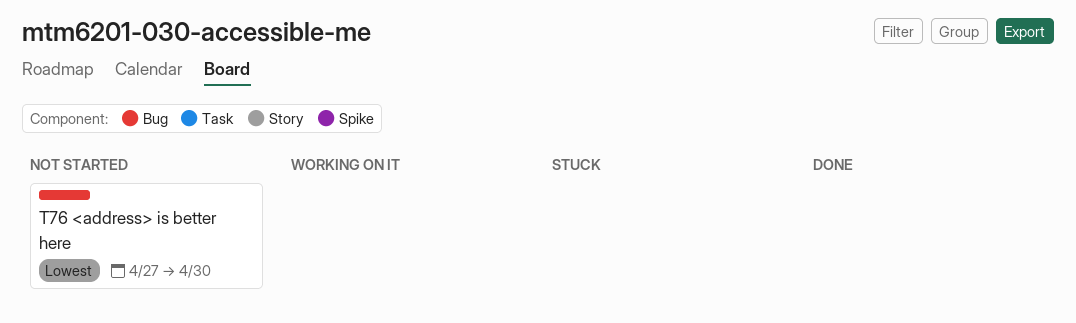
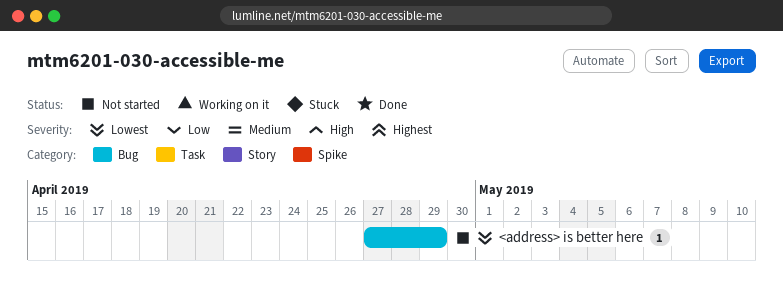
<address> is better here, due: Apr 30 -> Apr 29

